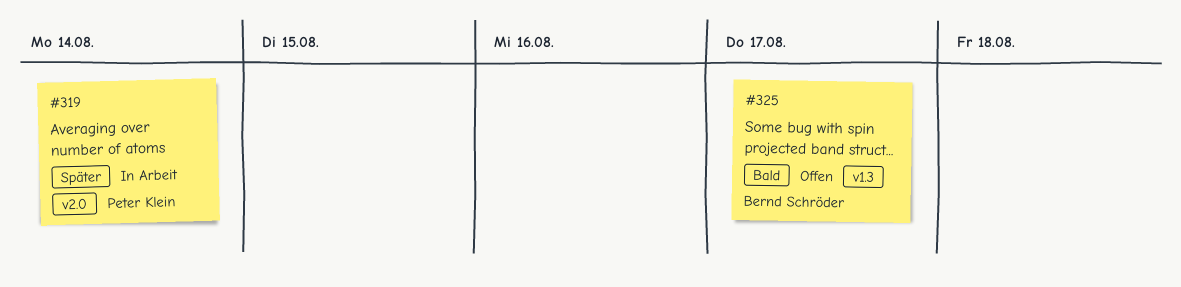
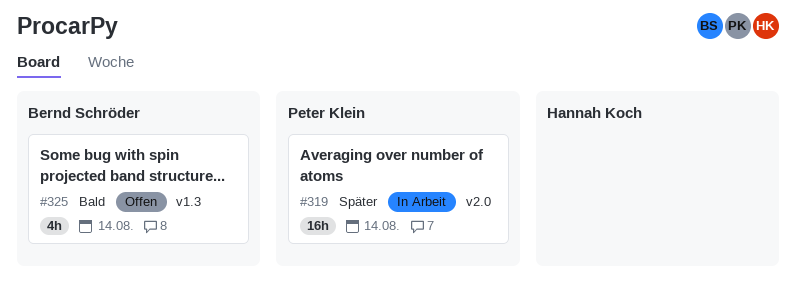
#325, due: Aug 17 -> Aug 14

